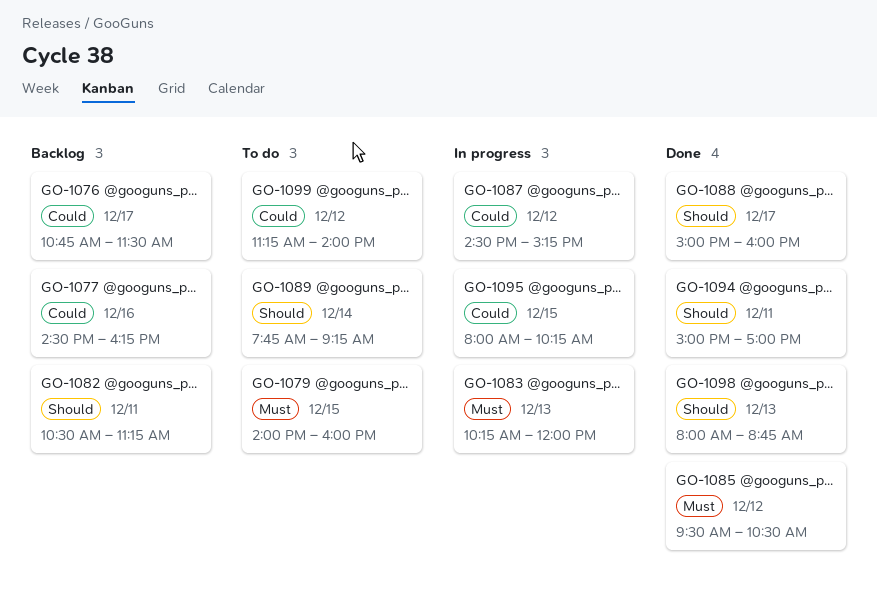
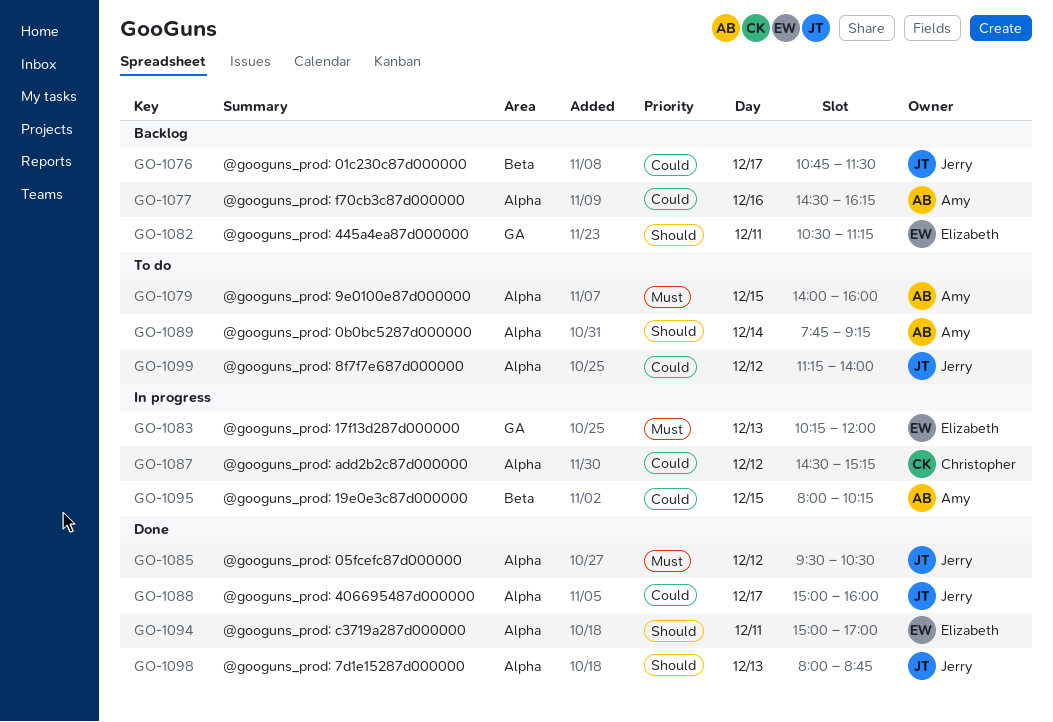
GO-1088, priority: Should -> Could

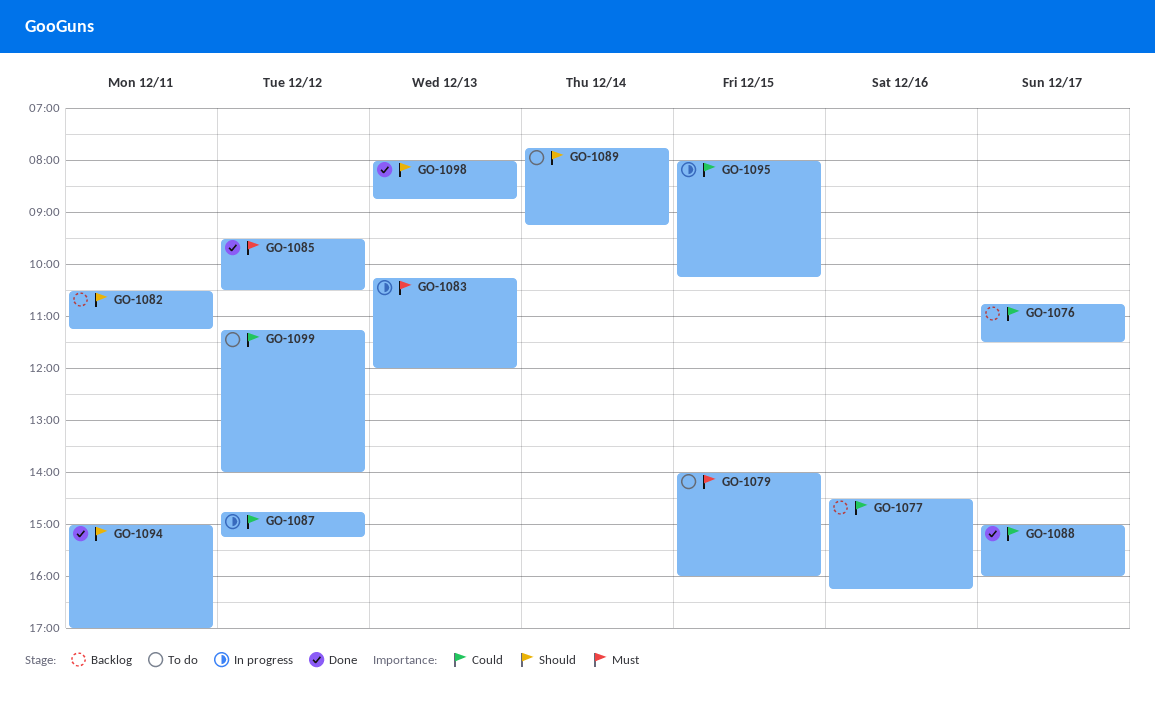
GO-1087, begins: 14:30 -> 14:45

